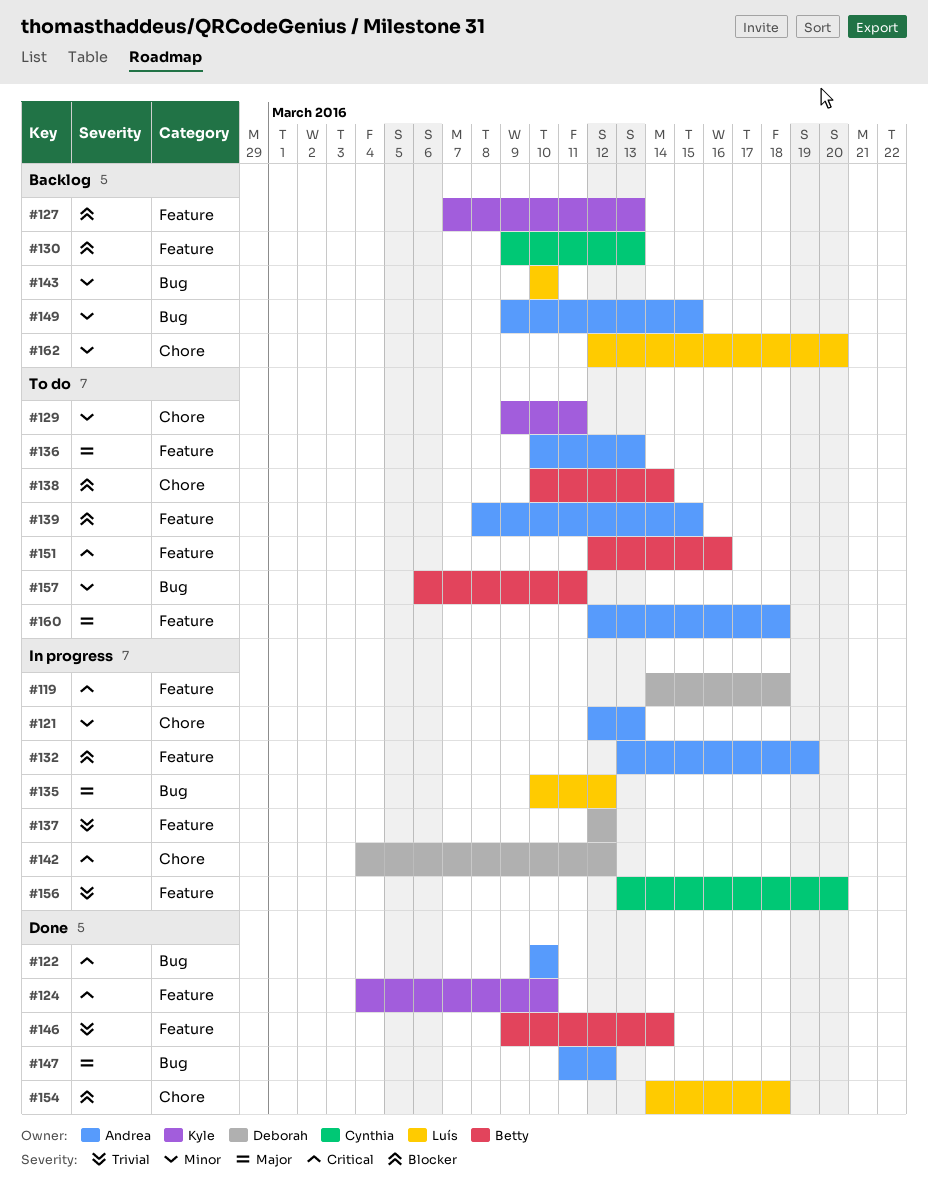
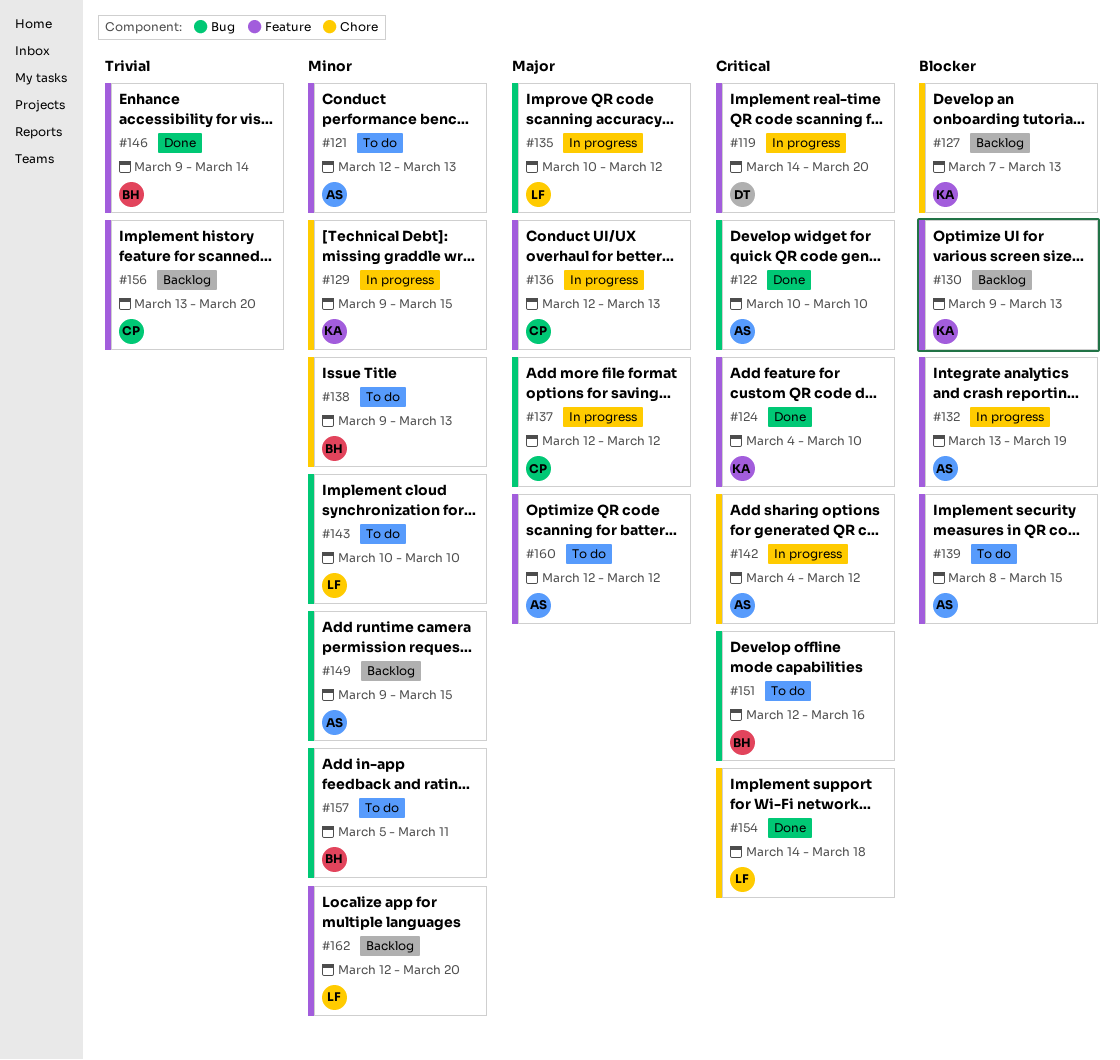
#119, due: Mar 18 -> Mar 20
#121, status: In progress -> To do
#121, label: Chore -> Feature
#127, label: Feature -> Chore
#129, status: To do -> In progress
#129, due: Mar 11 -> Mar 15
#130, owner: Cynthia -> Kyle
#136, status: To do -> In progress
#136, owner: Andrea -> Cynthia
#136, start: Mar 10 -> Mar 12
#137, owner: Deborah -> Cynthia
#137, priority: Trivial -> Major
#137, label: Feature -> Bug
#138, priority: Blocker -> Minor
#138, start: Mar 10 -> Mar 9
#138, due: Mar 14 -> Mar 13
#142, owner: Deborah -> Andrea
#143, status: Backlog -> To do
#147: present -> none
#151, label: Feature -> Bug
#154, priority: Blocker -> Critical
#156, status: In progress -> Backlog
#157, start: Mar 6 -> Mar 5
#160, due: Mar 18 -> Mar 12
#162, label: Chore -> Feature

